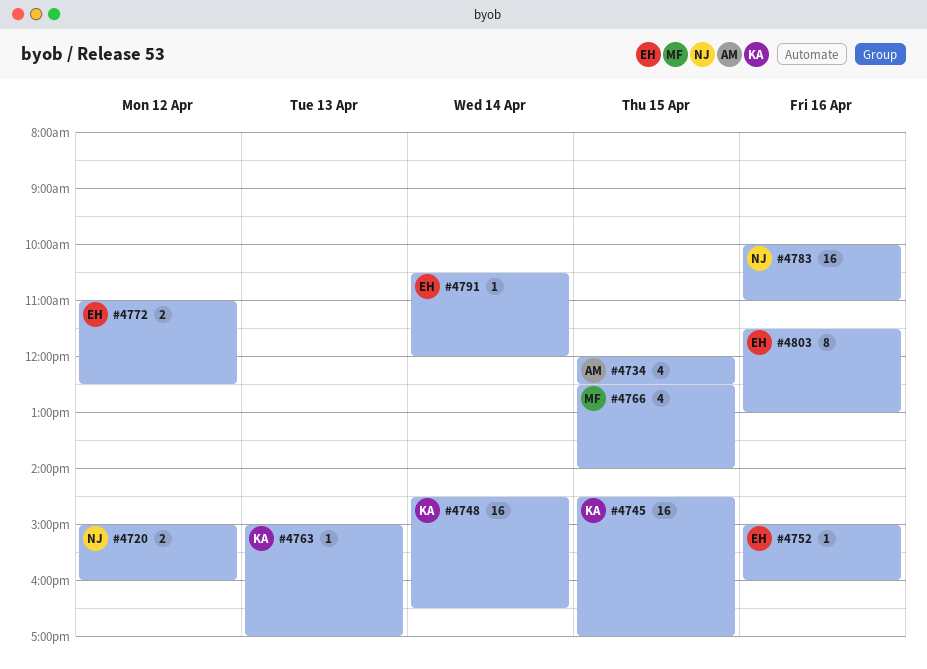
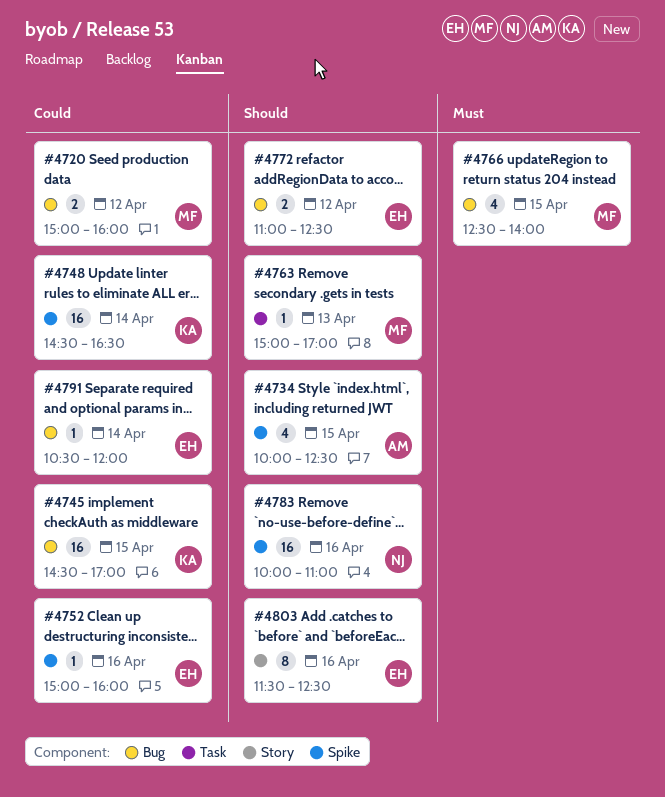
#4720, owner: NJ -> MF
#4734, begins: 12:00 -> 10:00
#4763, owner: KA -> MF
#4803, ends: 13:00 -> 12:30

